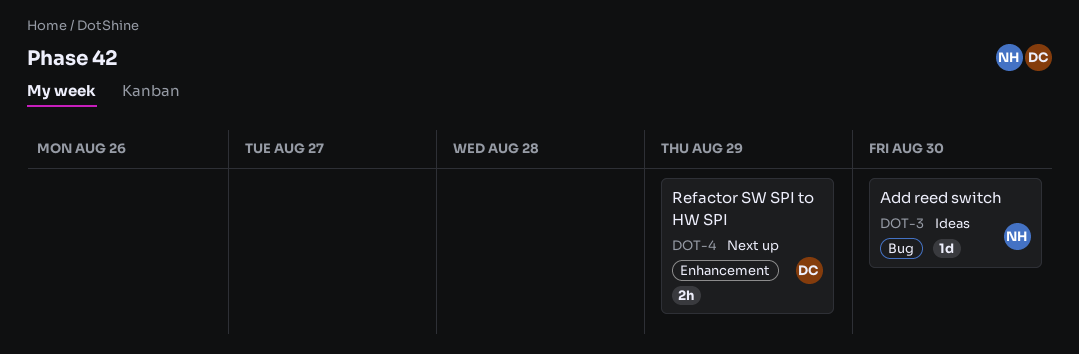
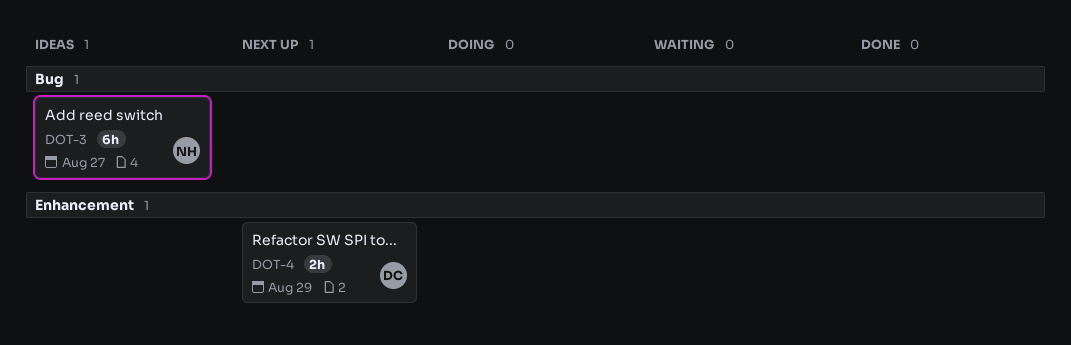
DOT-3, estimate: 1d -> 6h
DOT-3, due: Aug 30 -> Aug 27

